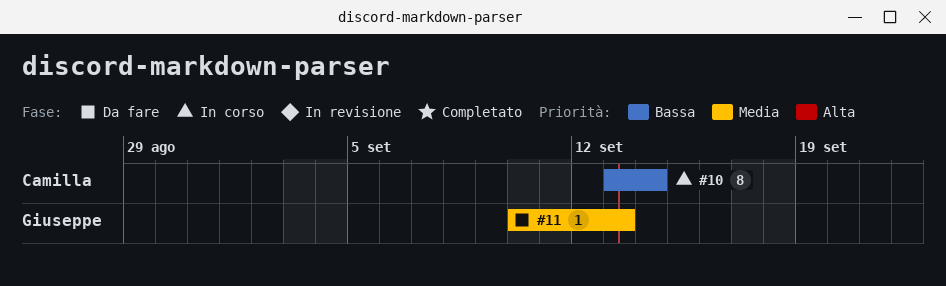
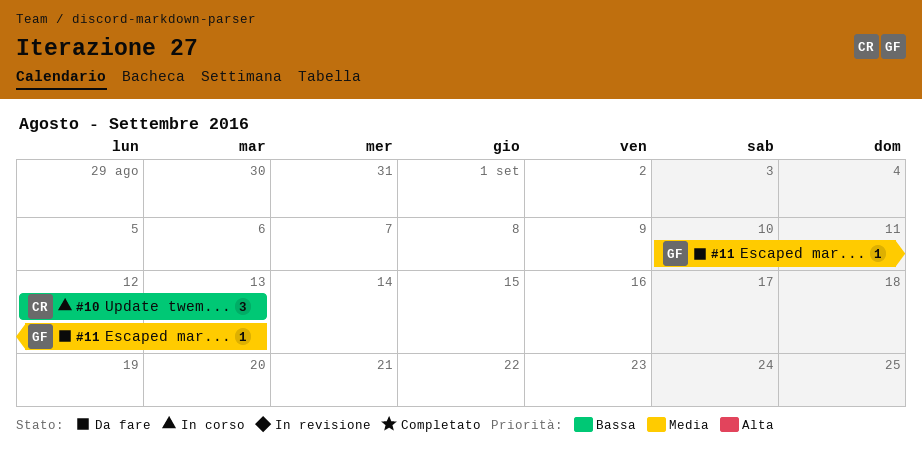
#10, estimate: 8 -> 3
#10, start: Sep 13 -> Sep 12
#10, due: Sep 14 -> Sep 13

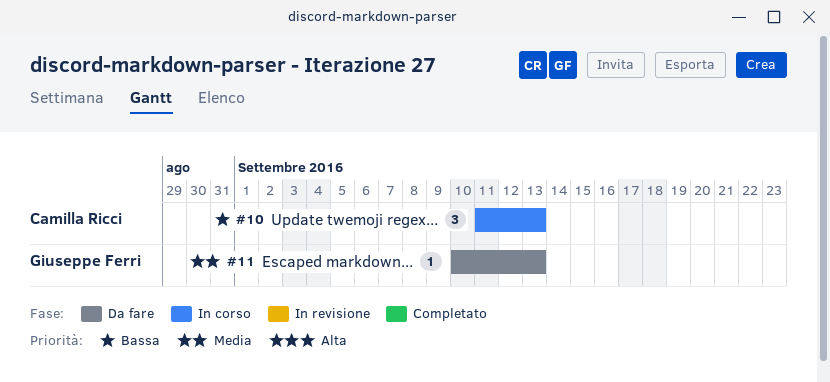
#10, start: Sep 12 -> Sep 11

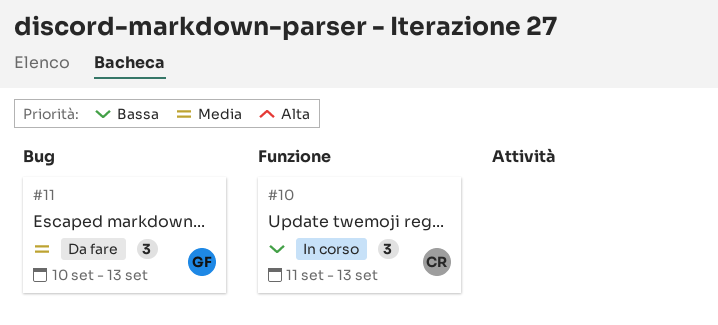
#11, estimate: 1 -> 3

